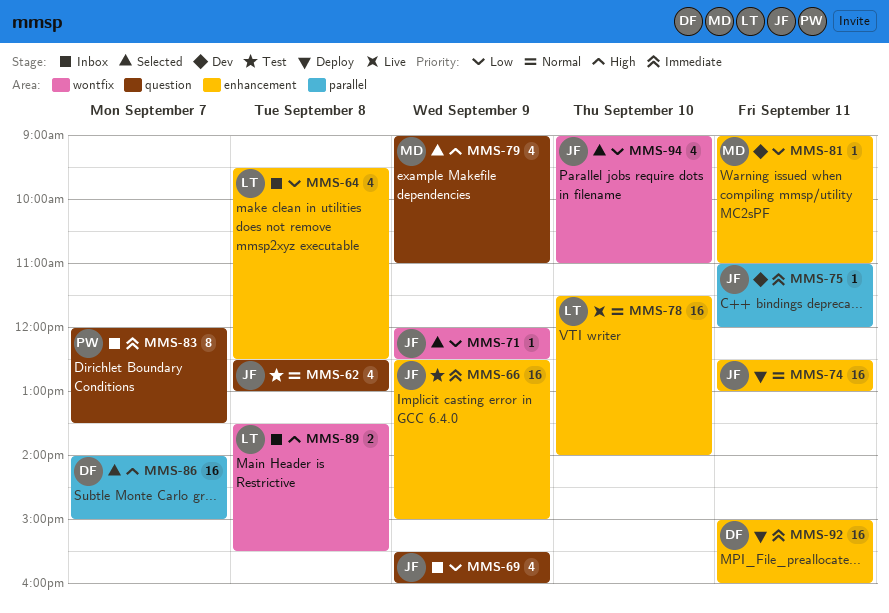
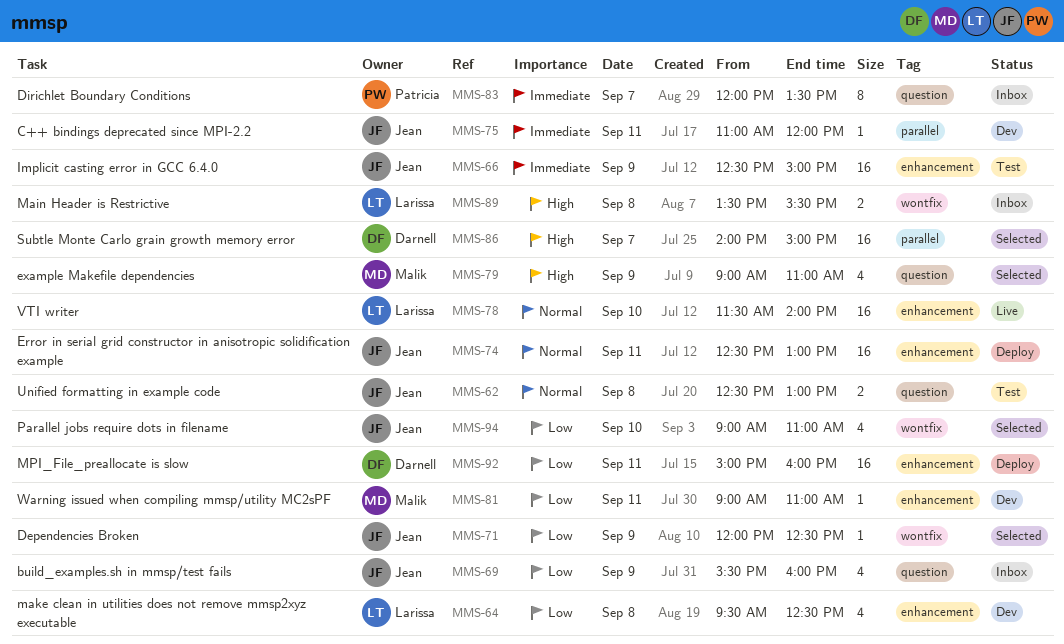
MMS-62, estimate: 4 -> 2
MMS-64, status: Inbox -> Dev
MMS-92, priority: Immediate -> Low

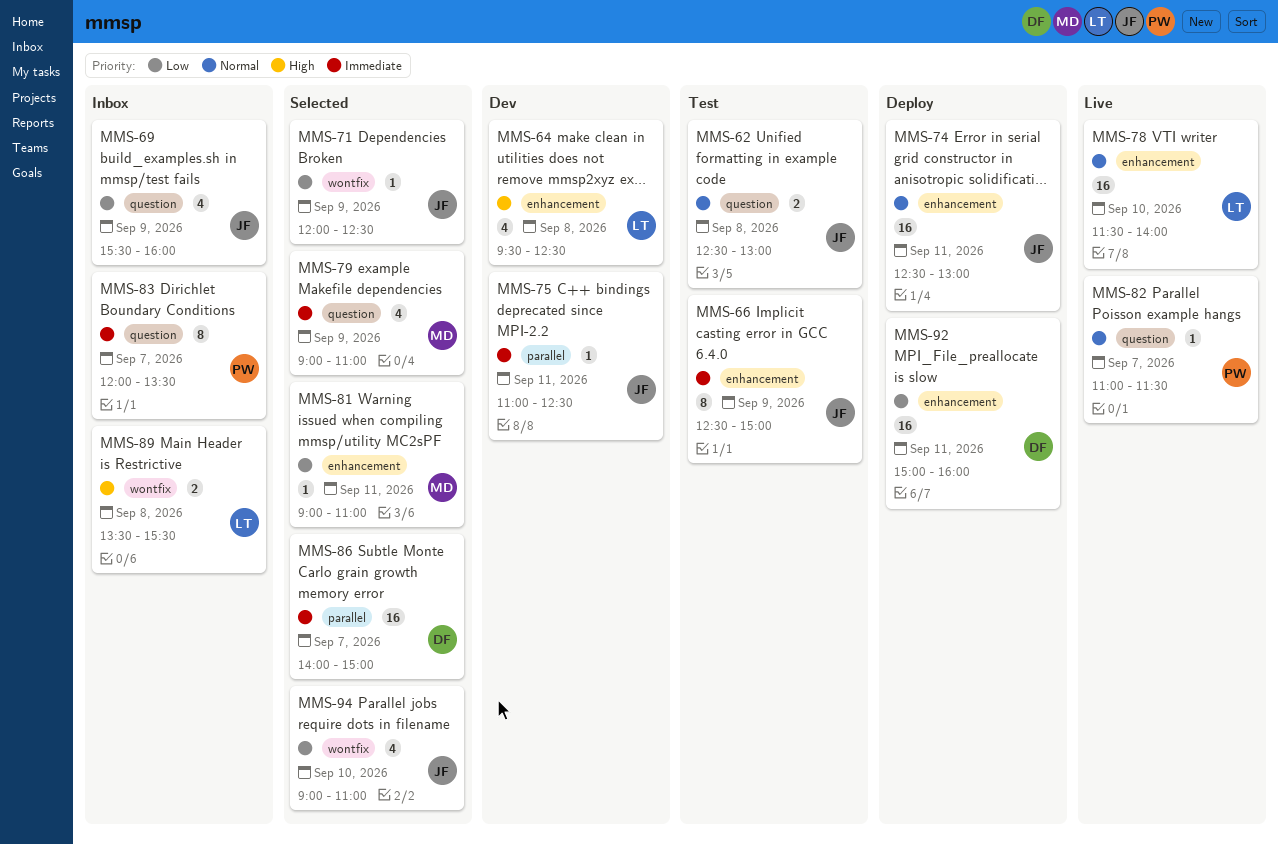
MMS-64, priority: Low -> High
MMS-66, estimate: 16 -> 8
MMS-75, ends: 12:00 -> 12:30
MMS-79, priority: High -> Immediate
MMS-81, status: Dev -> Selected
MMS-82: none -> present
MMS-86, priority: High -> Immediate

